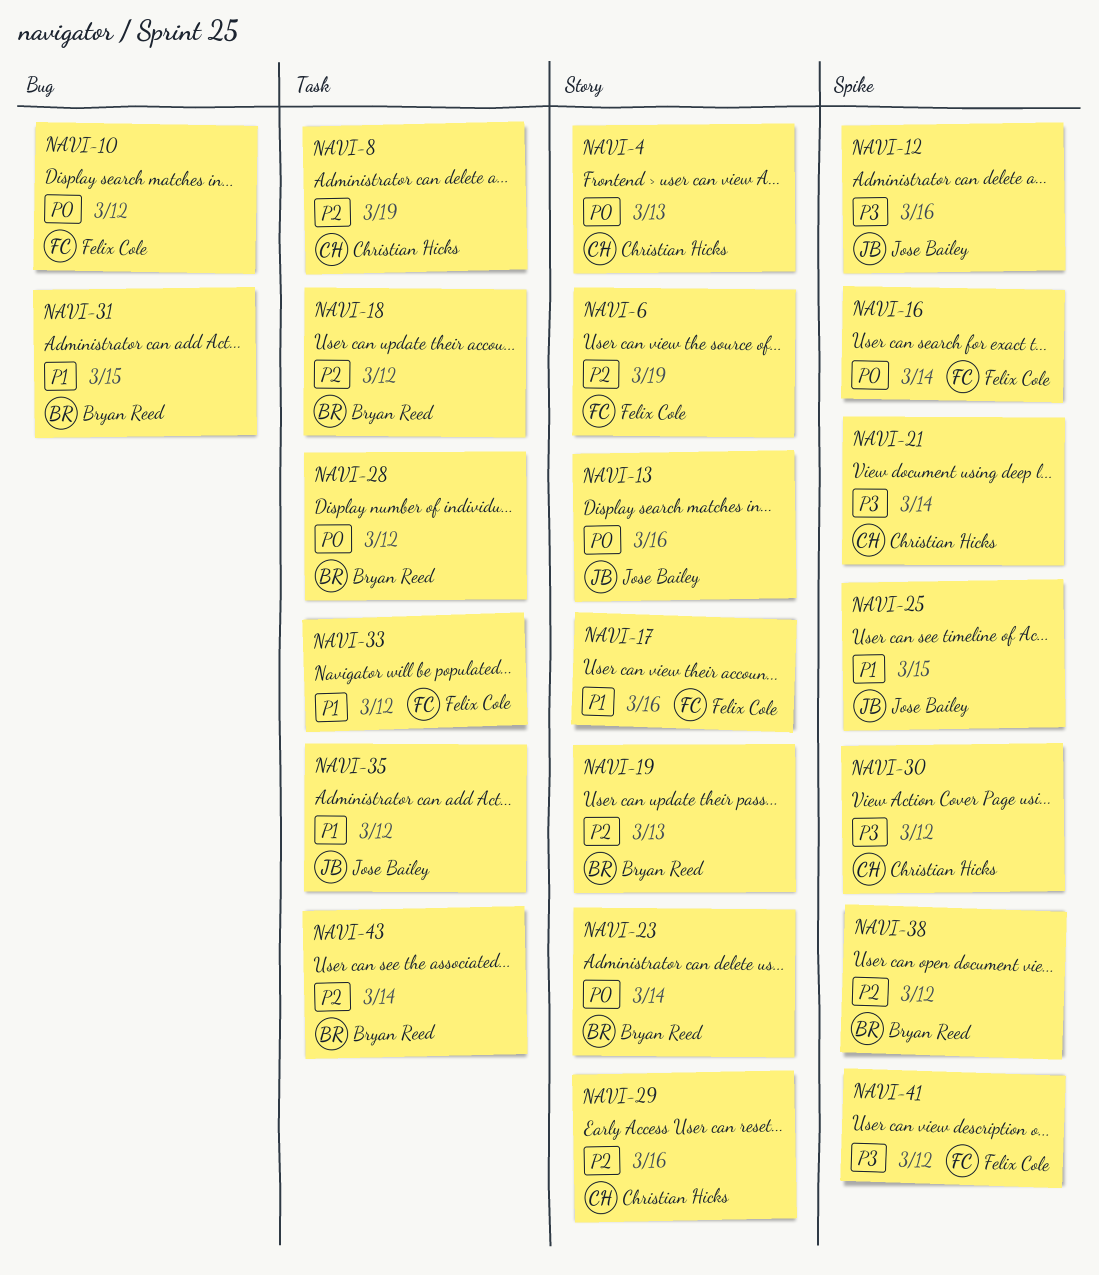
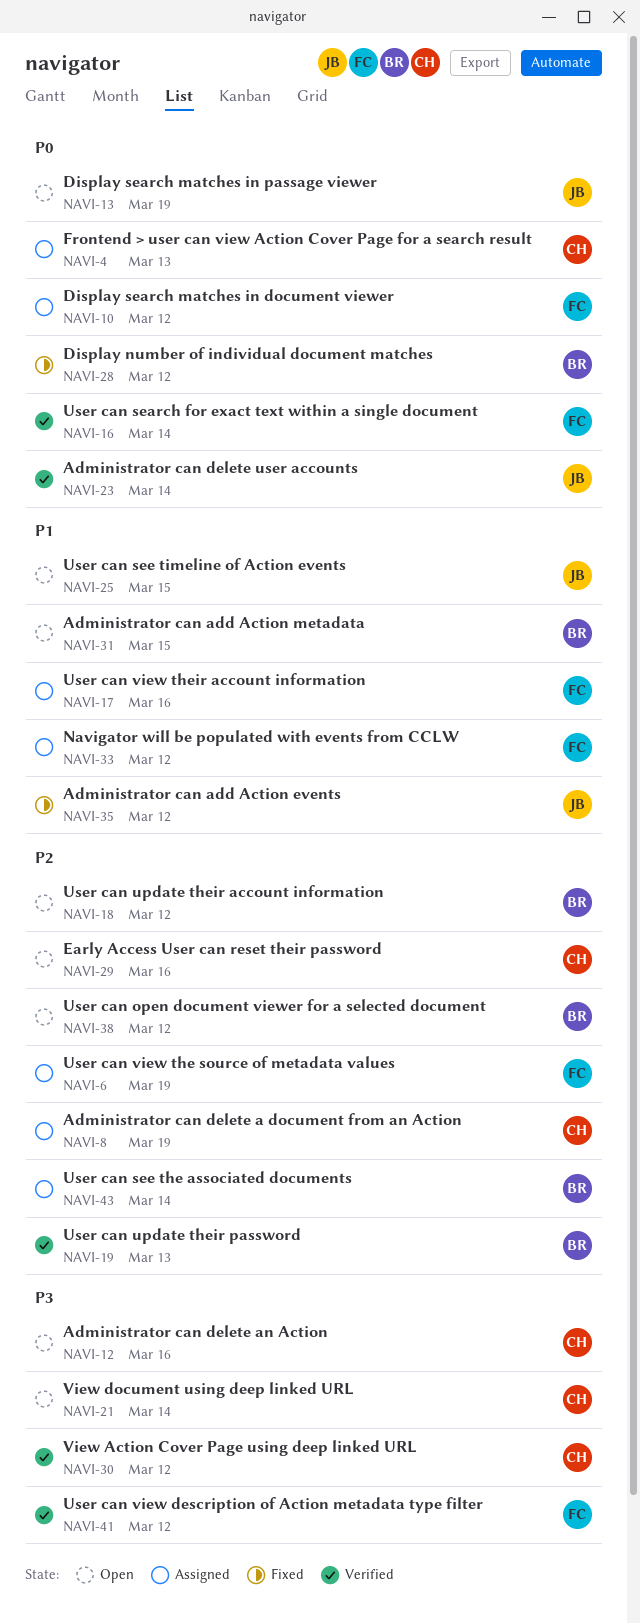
NAVI-12, owner: Jose Bailey -> Christian Hicks
NAVI-13, due: Mar 16 -> Mar 19
NAVI-23, owner: Bryan Reed -> Jose Bailey

